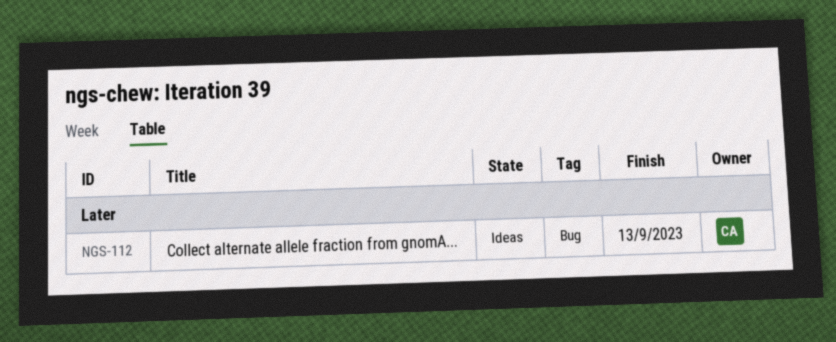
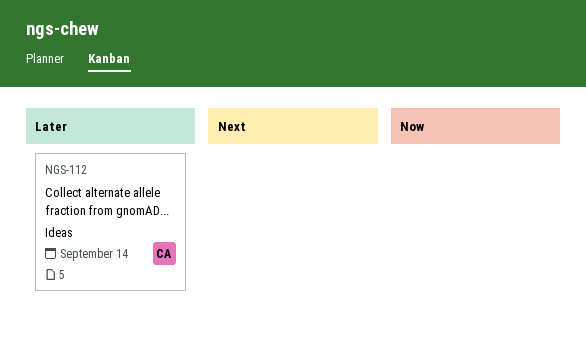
NGS-112, due: Sep 13 -> Sep 14

